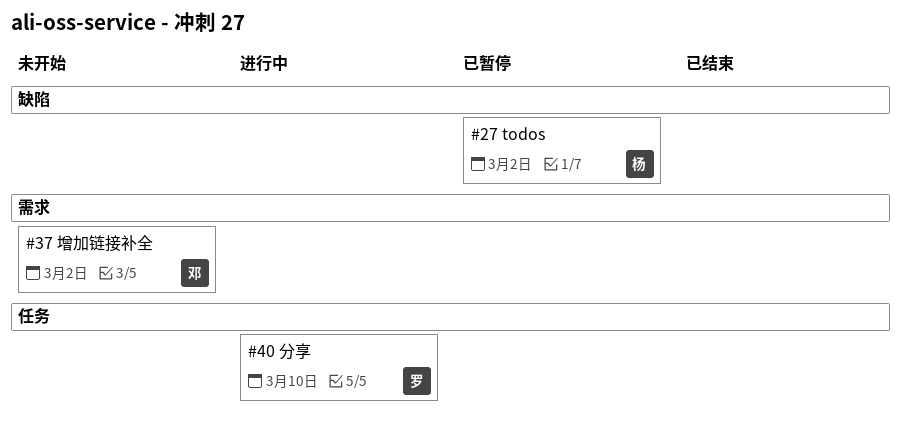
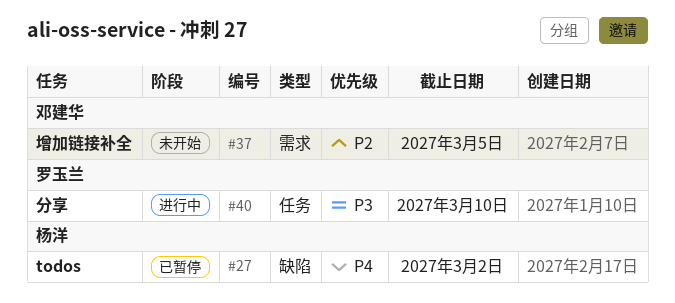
#37, due: Mar 2 -> Mar 5

